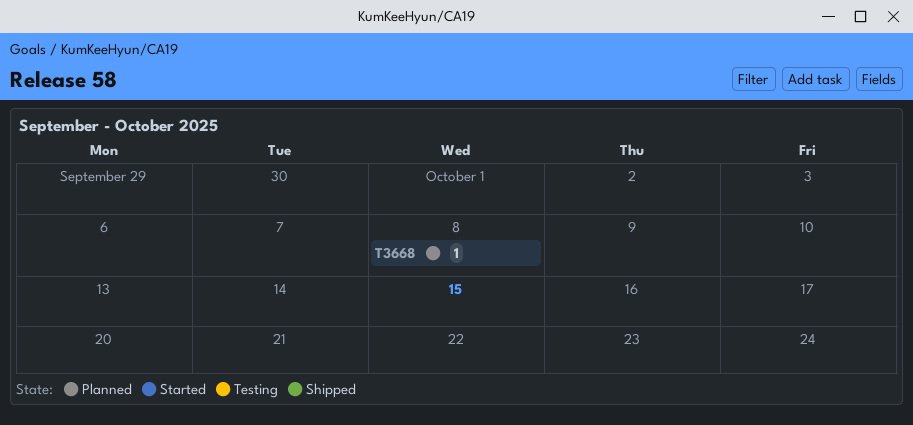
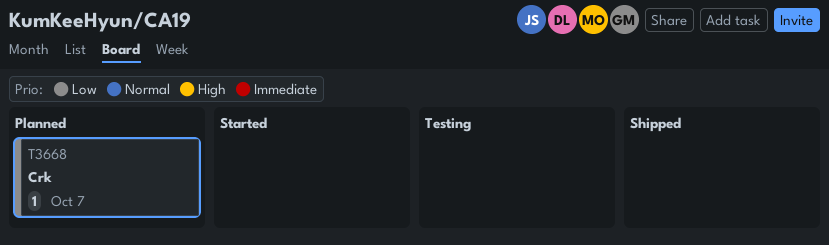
T3668, due: Oct 8 -> Oct 7

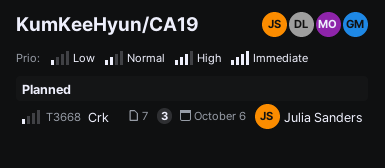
T3668, estimate: 1 -> 3
T3668, due: Oct 7 -> Oct 6

